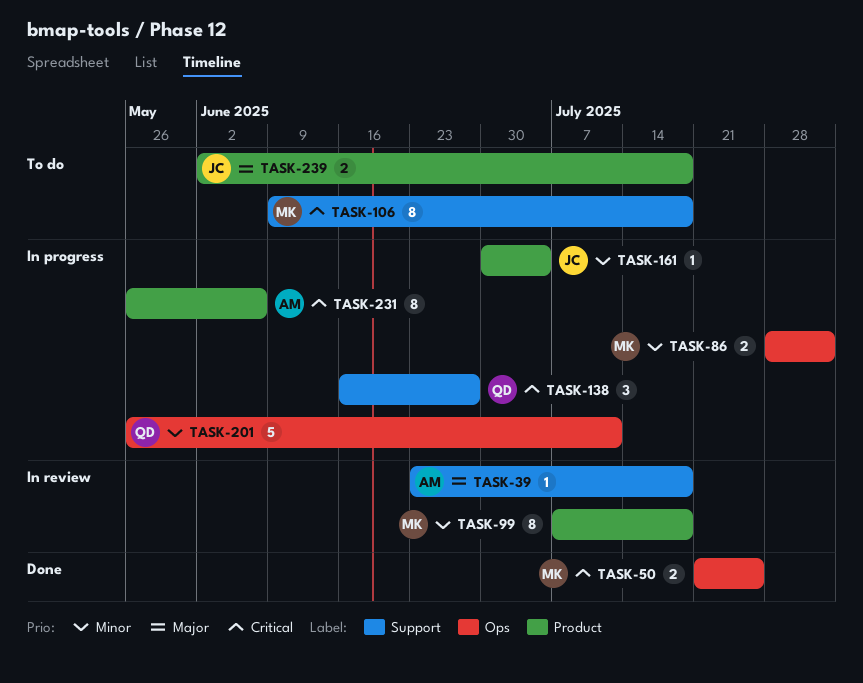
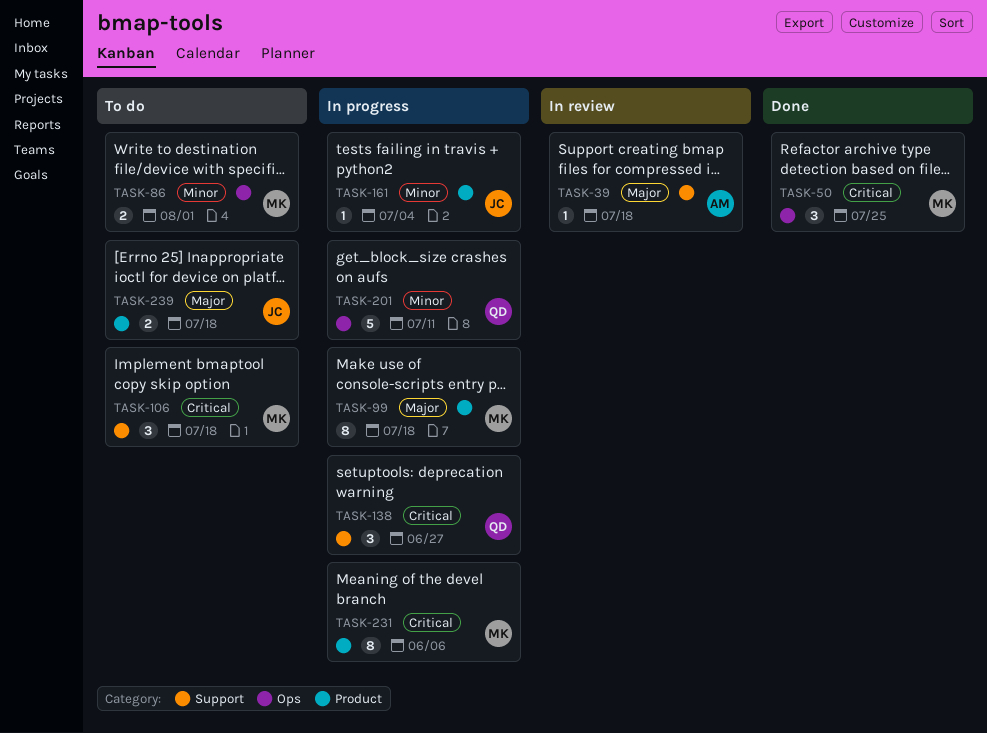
TASK-50, estimate: 2 -> 3
TASK-86, status: In progress -> To do
TASK-99, status: In review -> In progress
TASK-99, priority: Minor -> Major
TASK-106, estimate: 8 -> 3
TASK-231, owner: AM -> MK

